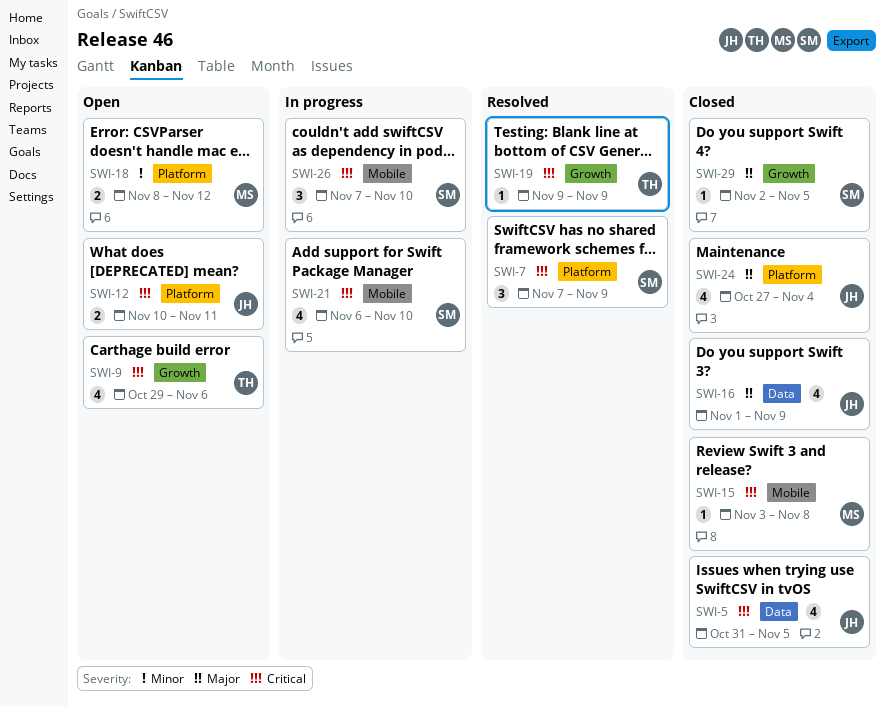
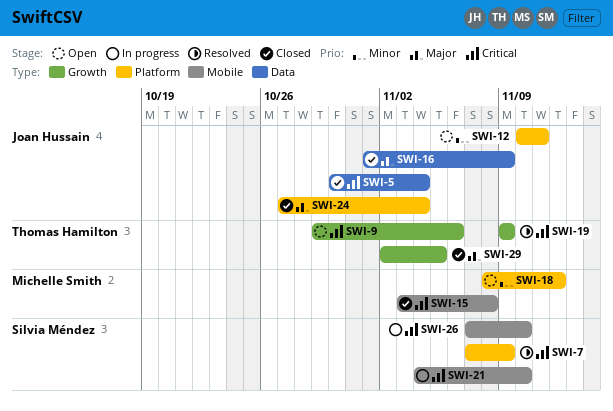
SWI-5, start: Oct 31 -> Oct 30
SWI-5, due: Nov 5 -> Nov 4
SWI-12, priority: Critical -> Minor
SWI-21, start: Nov 6 -> Nov 4
SWI-29, owner: Silvia Méndez -> Thomas Hamilton

